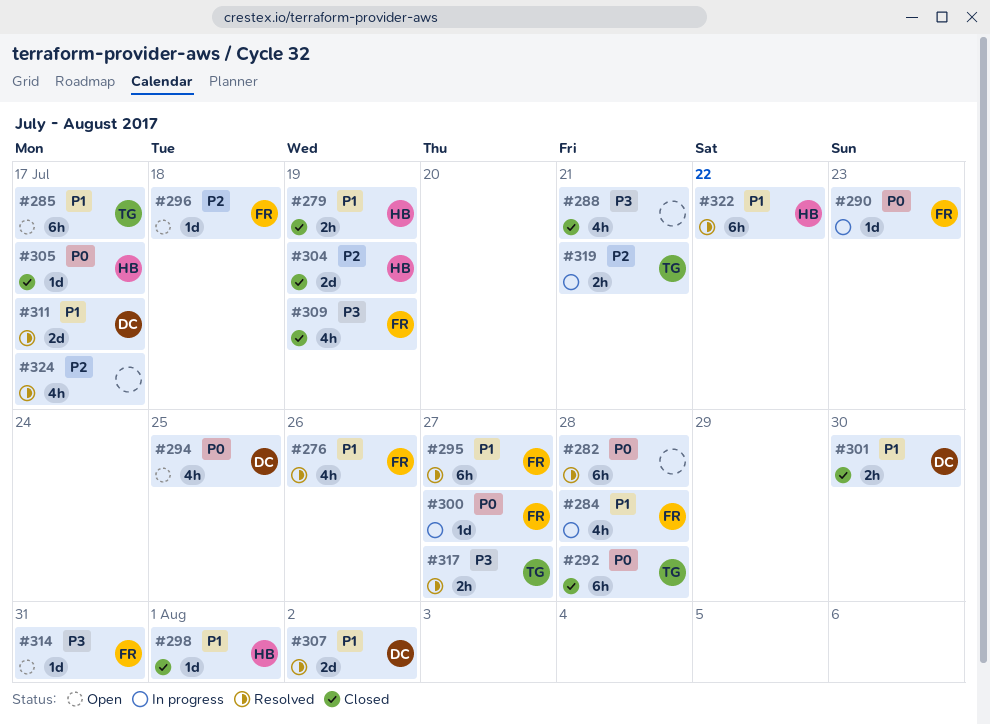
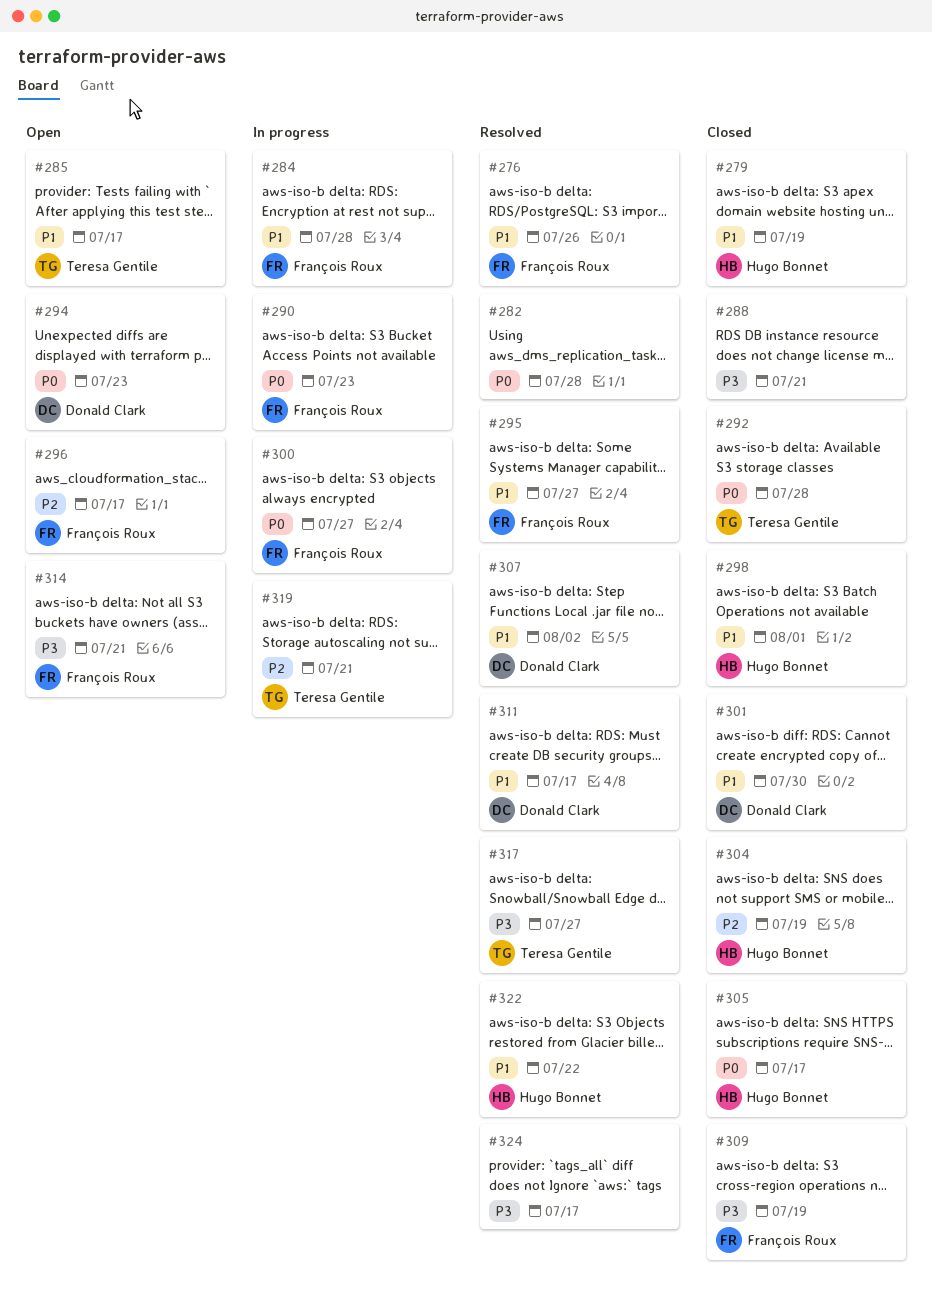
#294, due: Jul 25 -> Jul 23
#296, due: Jul 18 -> Jul 17
#314, due: Jul 31 -> Jul 21
#324, priority: P2 -> P3

